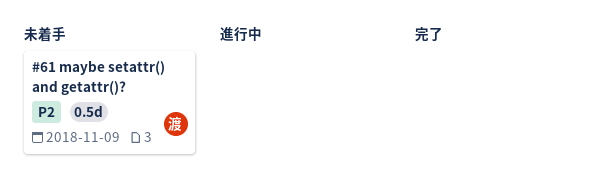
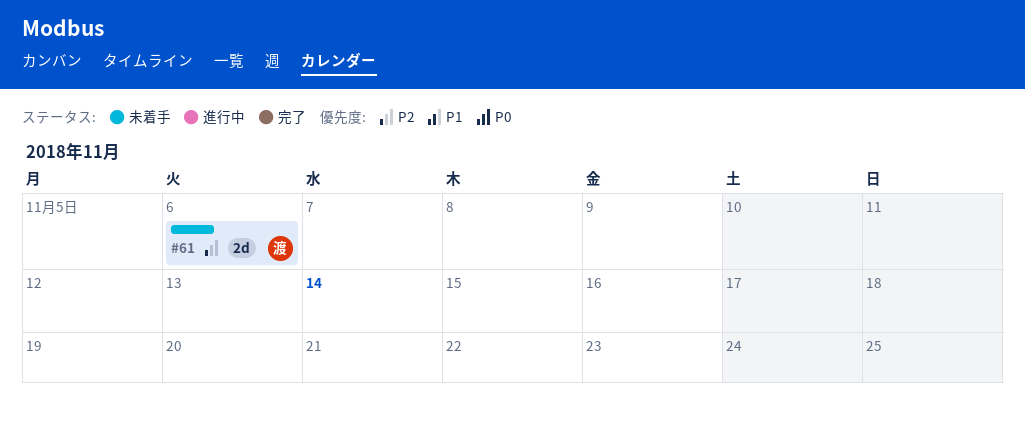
#61, estimate: 0.5d -> 2d
#61, due: Nov 9 -> Nov 6

